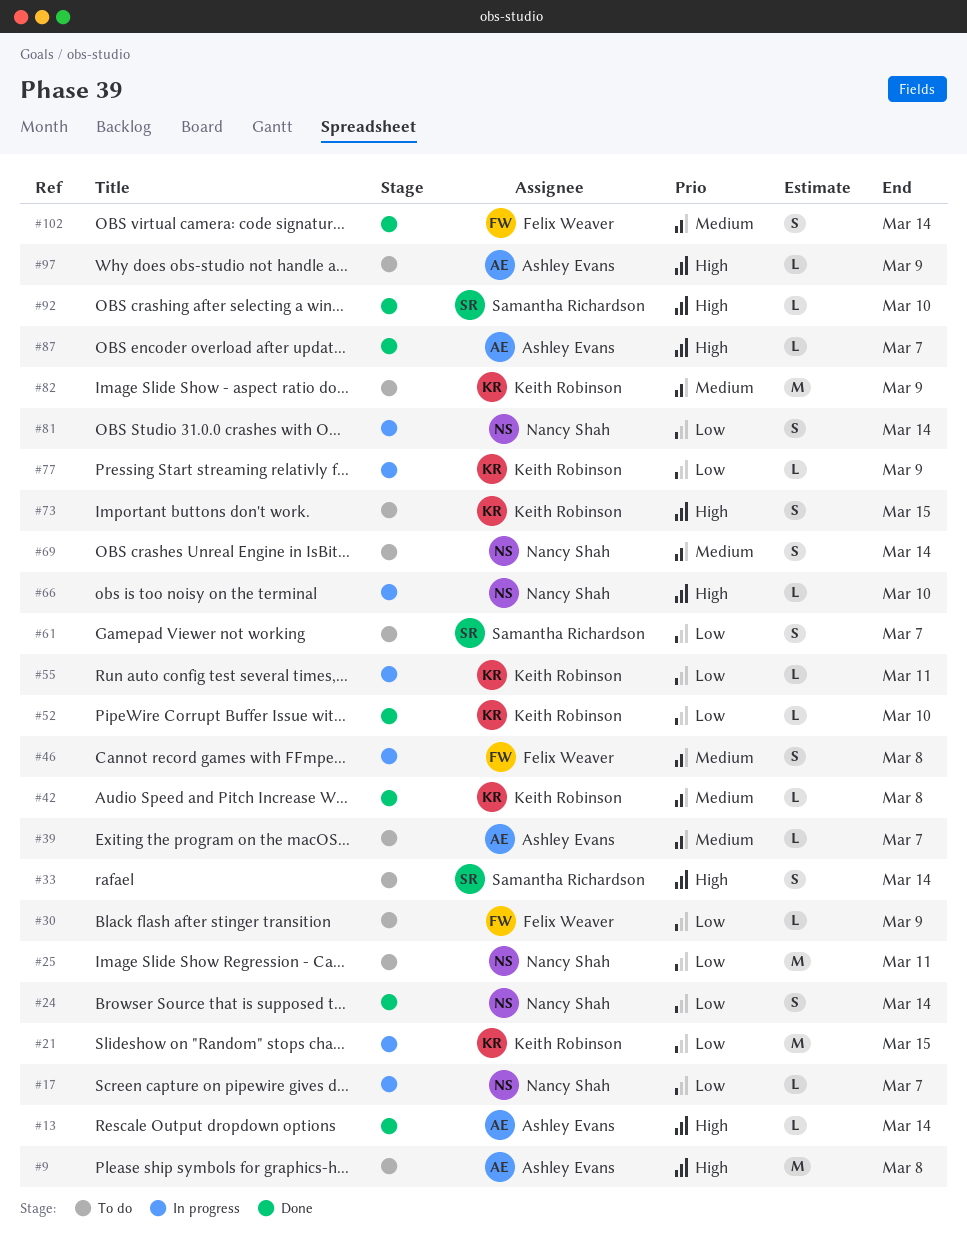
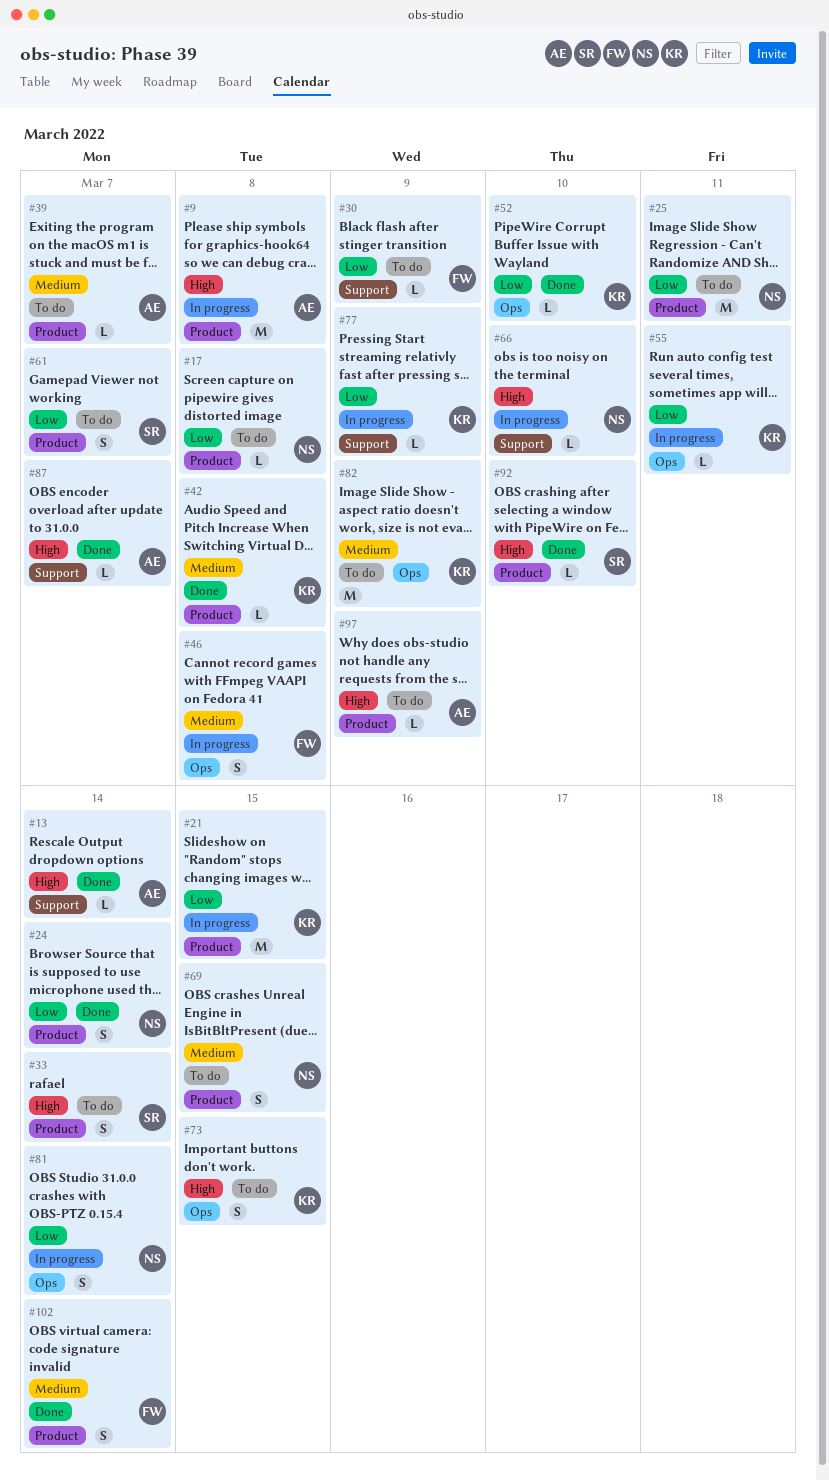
#9, status: To do -> In progress
#17, status: In progress -> To do
#17, due: Mar 7 -> Mar 8
#69, due: Mar 14 -> Mar 15

